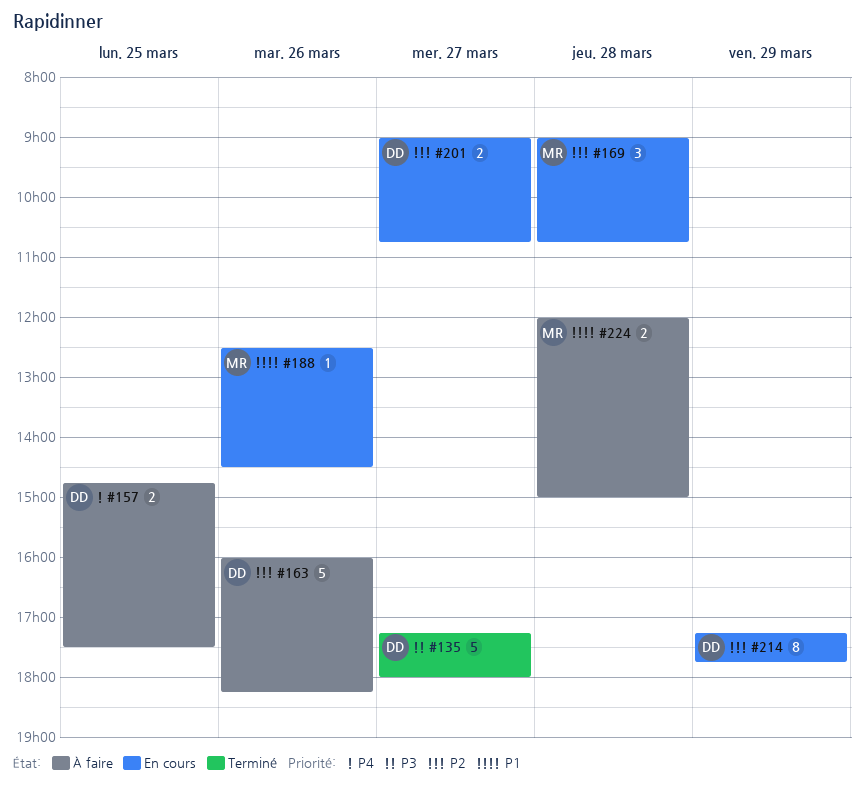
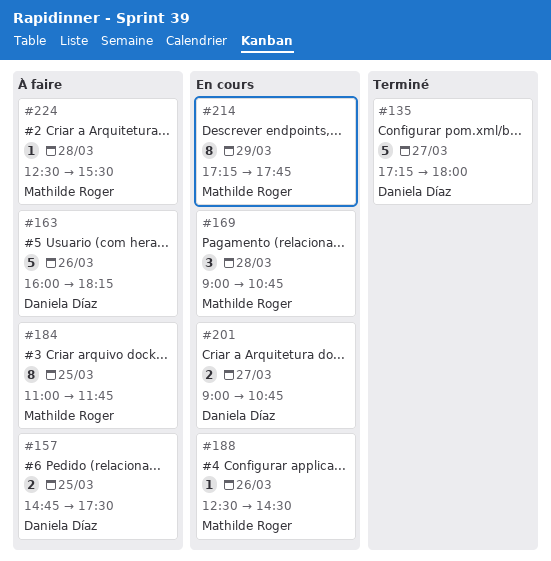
#184: none -> present
#214, owner: Daniela Díaz -> Mathilde Roger
#224, estimate: 2 -> 1
#224, begins: 12:00 -> 12:30
#224, ends: 15:00 -> 15:30

